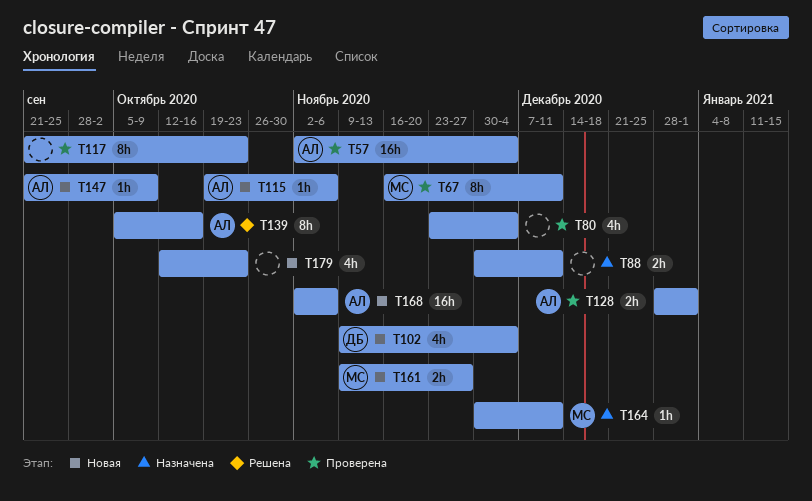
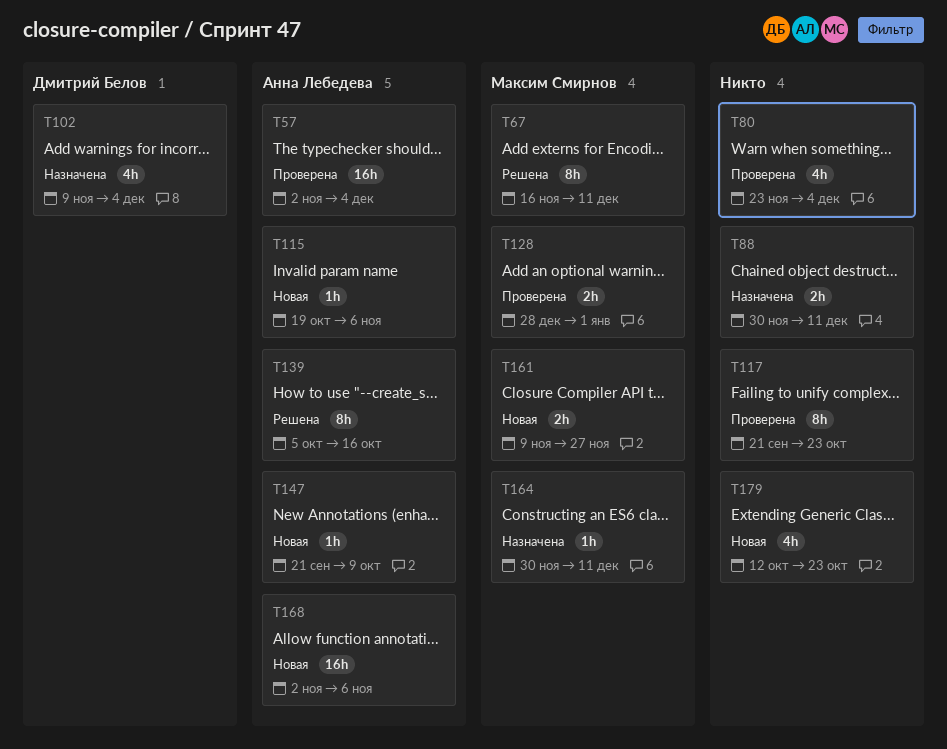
T67, status: Проверена -> Решена
T102, status: Новая -> Назначена
T128, owner: Анна Лебедева -> Максим Смирнов

